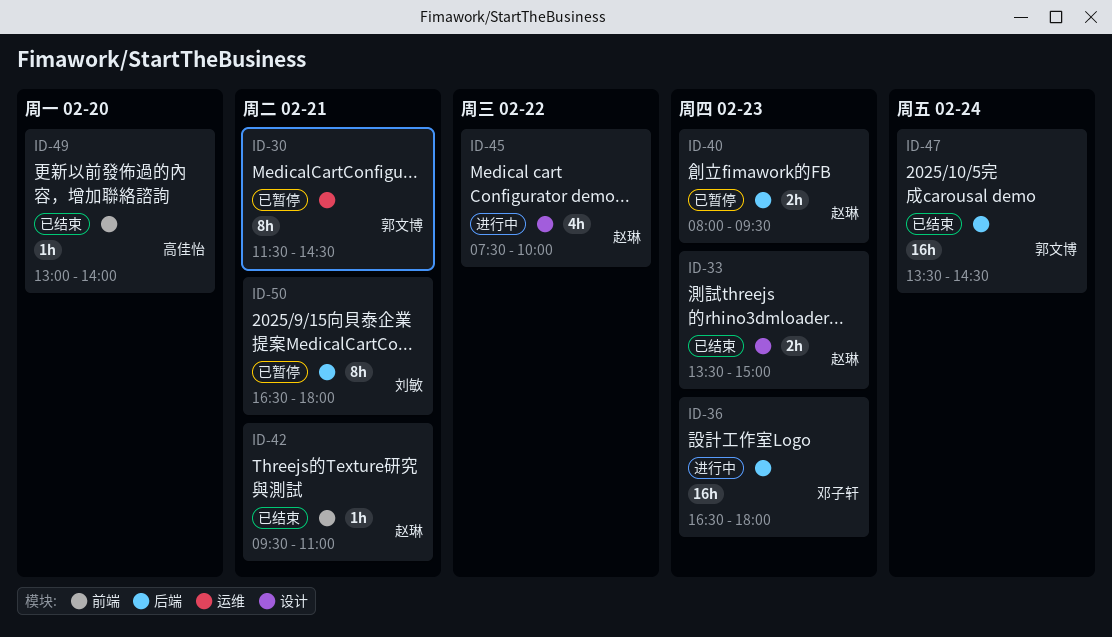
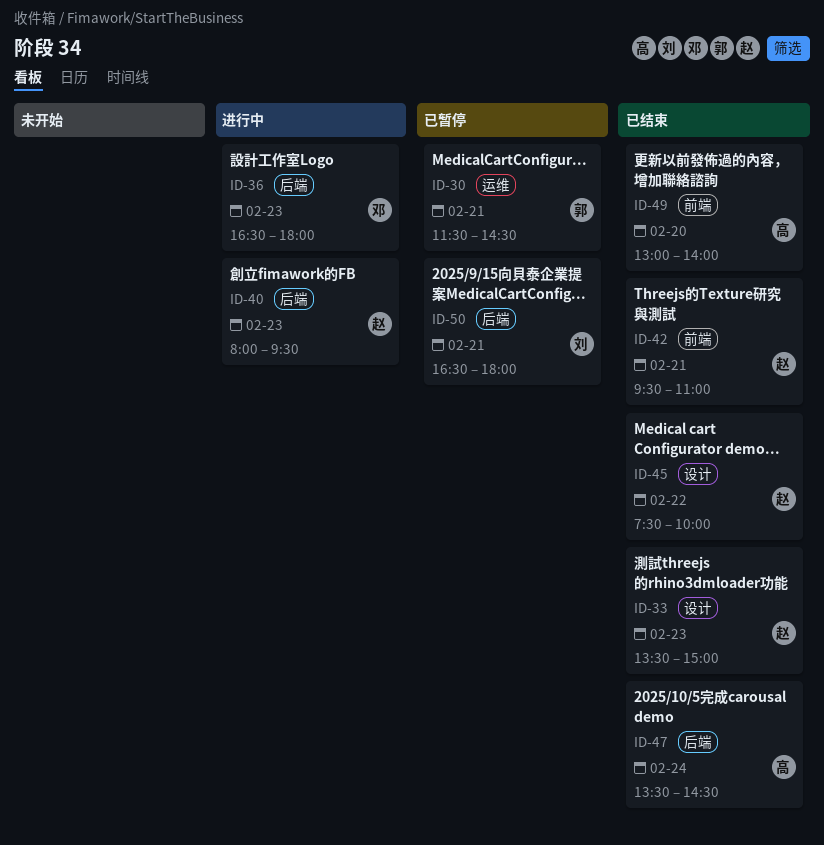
ID-40, status: 已暂停 -> 进行中
ID-45, status: 进行中 -> 已结束
ID-47, owner: 郭文博 -> 高佳怡

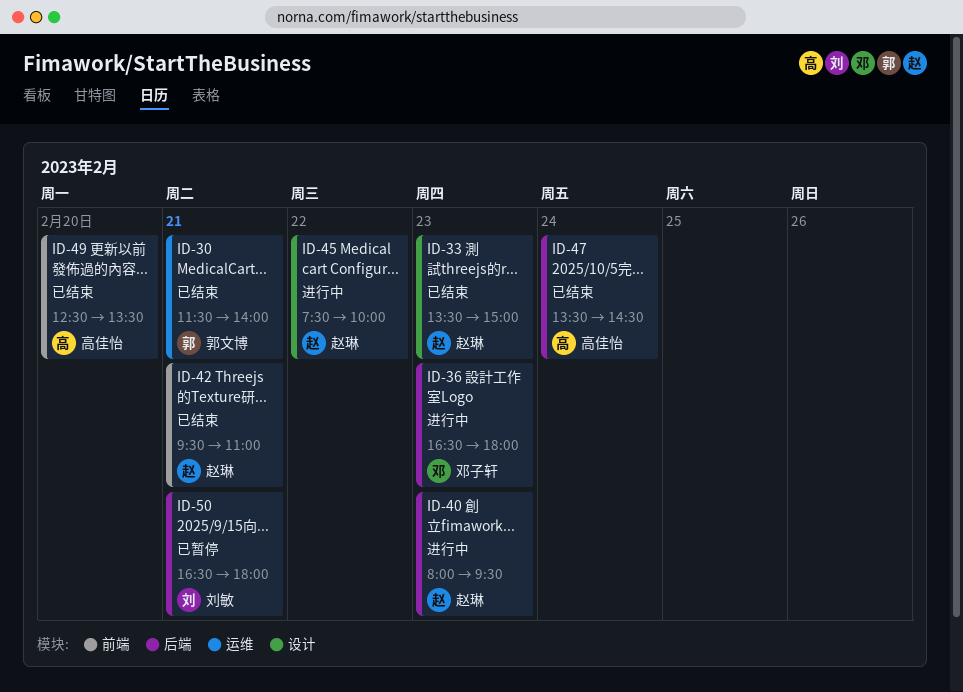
ID-30, status: 已暂停 -> 已结束
ID-30, ends: 14:30 -> 14:00
ID-45, status: 已结束 -> 进行中
ID-49, begins: 13:00 -> 12:30
ID-49, ends: 14:00 -> 13:30

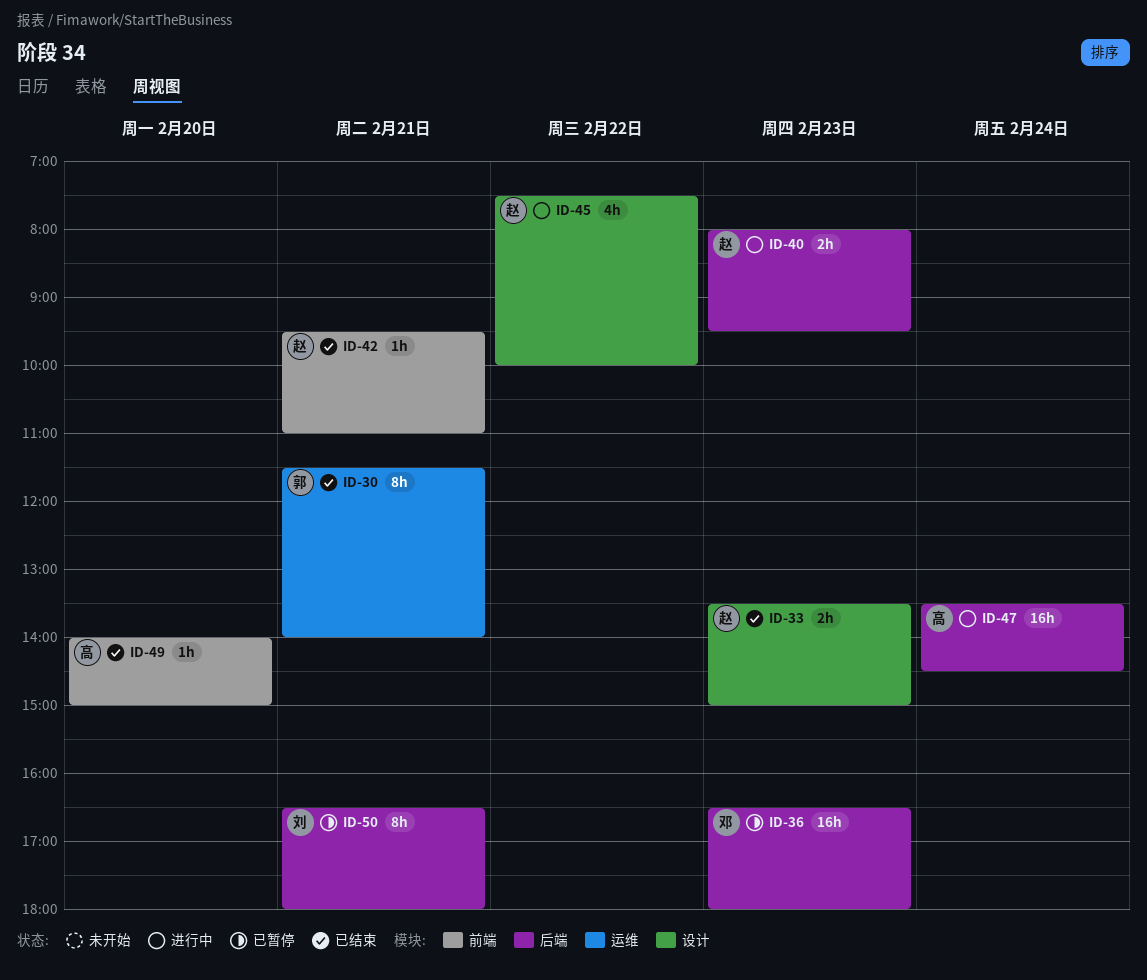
ID-36, status: 进行中 -> 已暂停
ID-47, status: 已结束 -> 进行中
ID-49, begins: 12:30 -> 14:00
ID-49, ends: 13:30 -> 15:00

